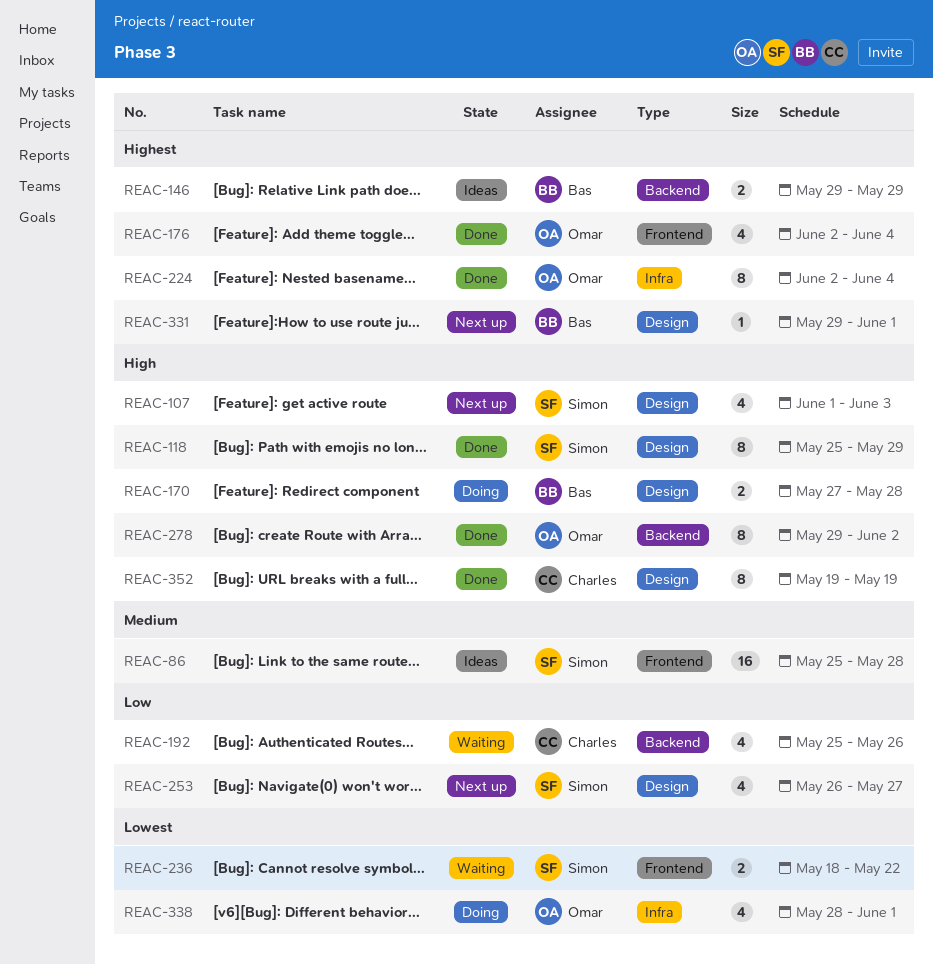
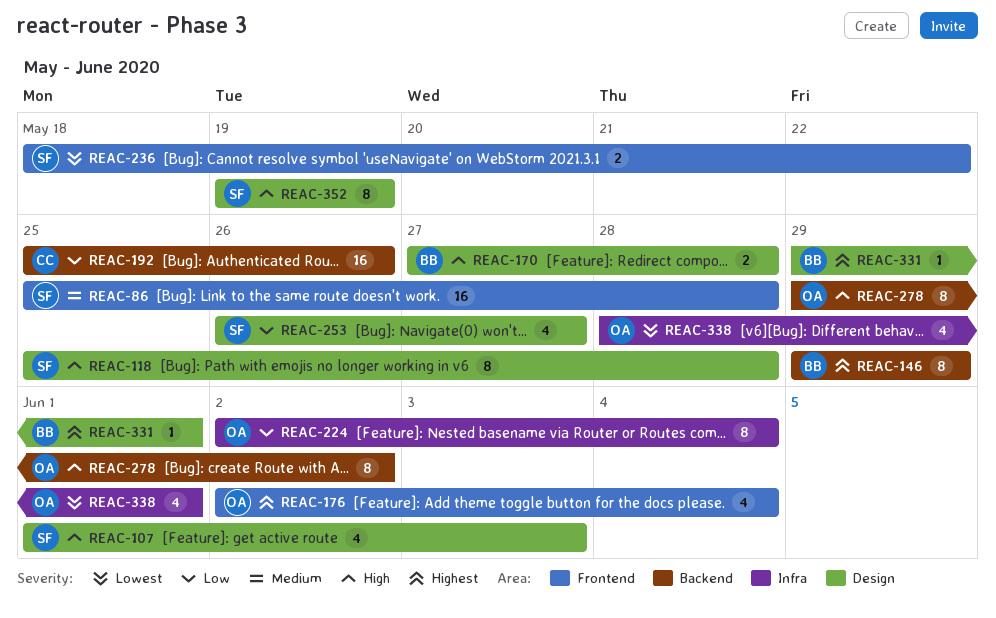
REAC-118, due: May 29 -> May 28
REAC-146, estimate: 2 -> 8
REAC-192, estimate: 4 -> 16
REAC-224, priority: Highest -> Low
REAC-352, owner: Charles -> Simon

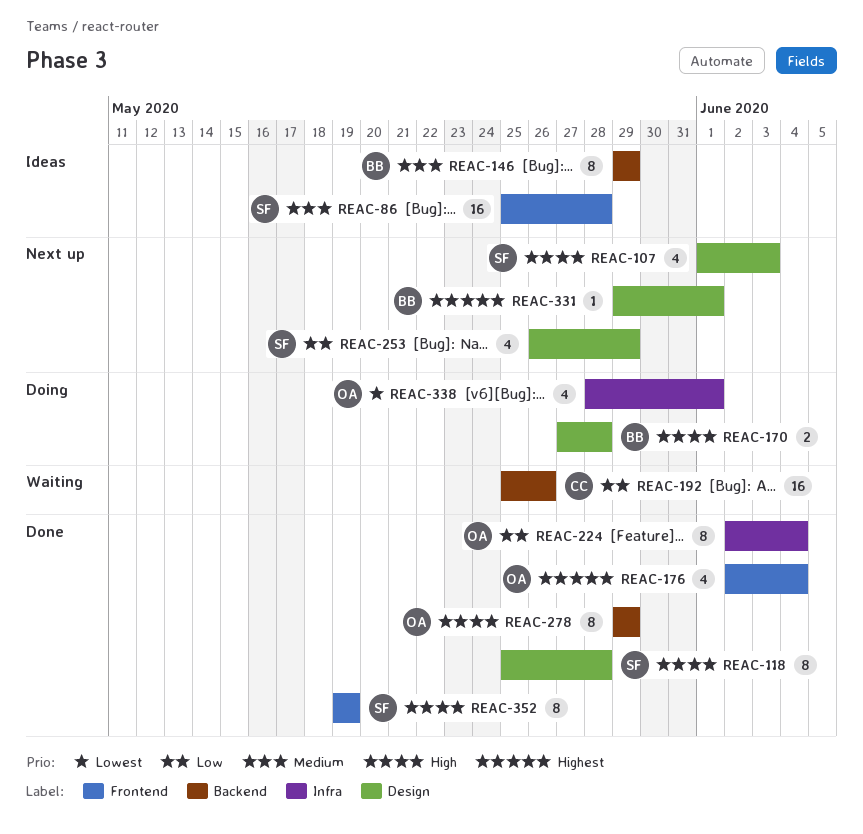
REAC-146, priority: Highest -> Medium
REAC-236: present -> none
REAC-253, due: May 27 -> May 29
REAC-278, due: Jun 2 -> May 29
REAC-352, label: Design -> Frontend

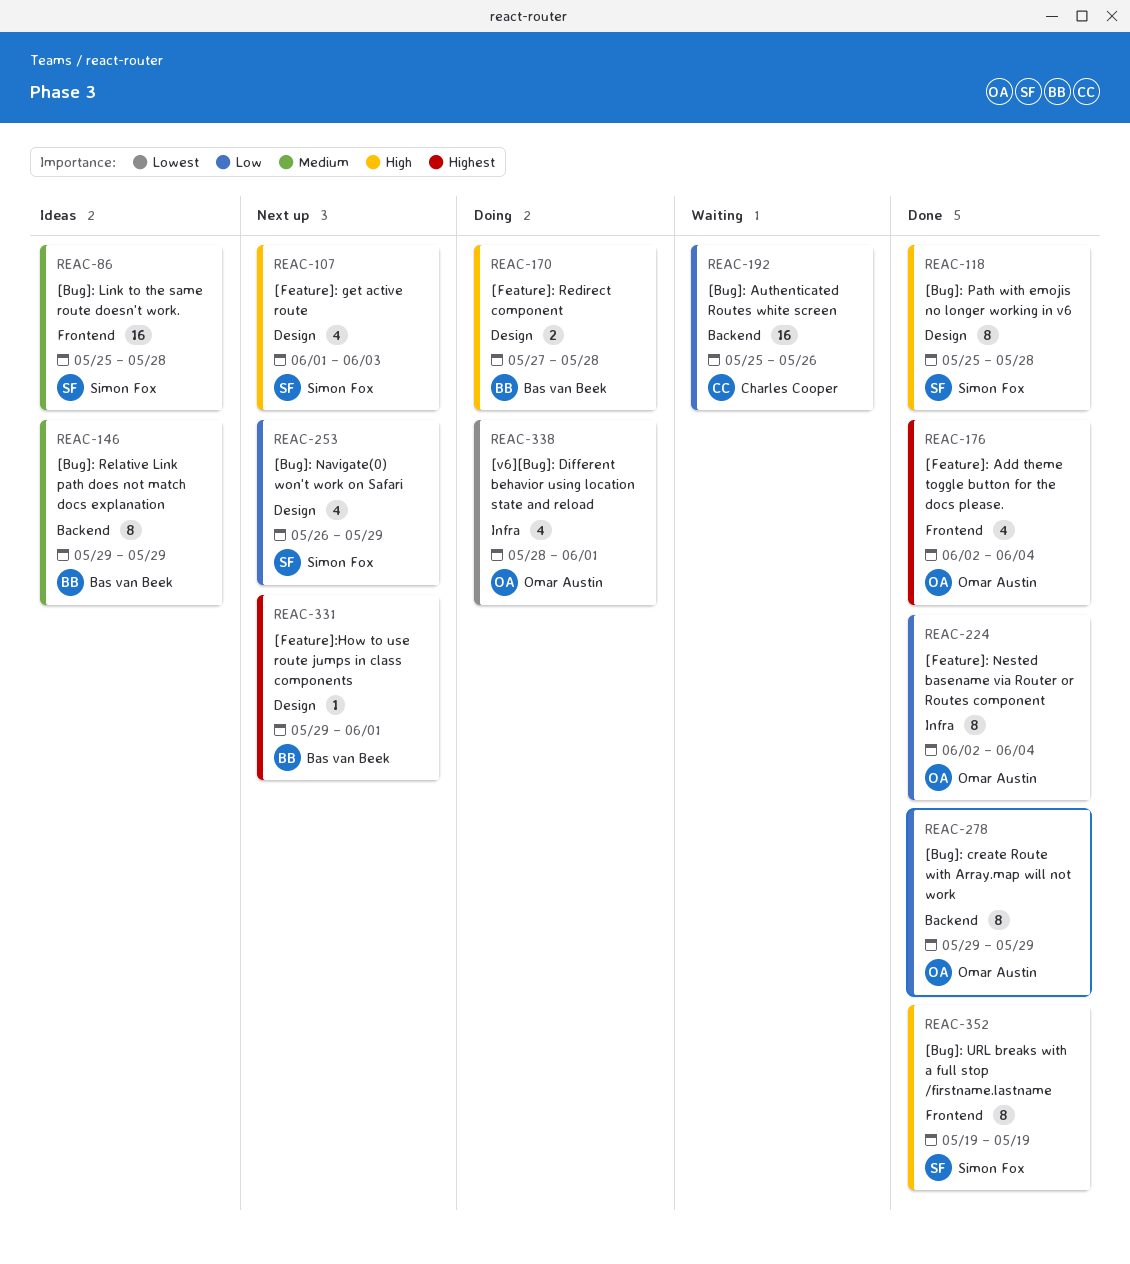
REAC-278, priority: High -> Low

